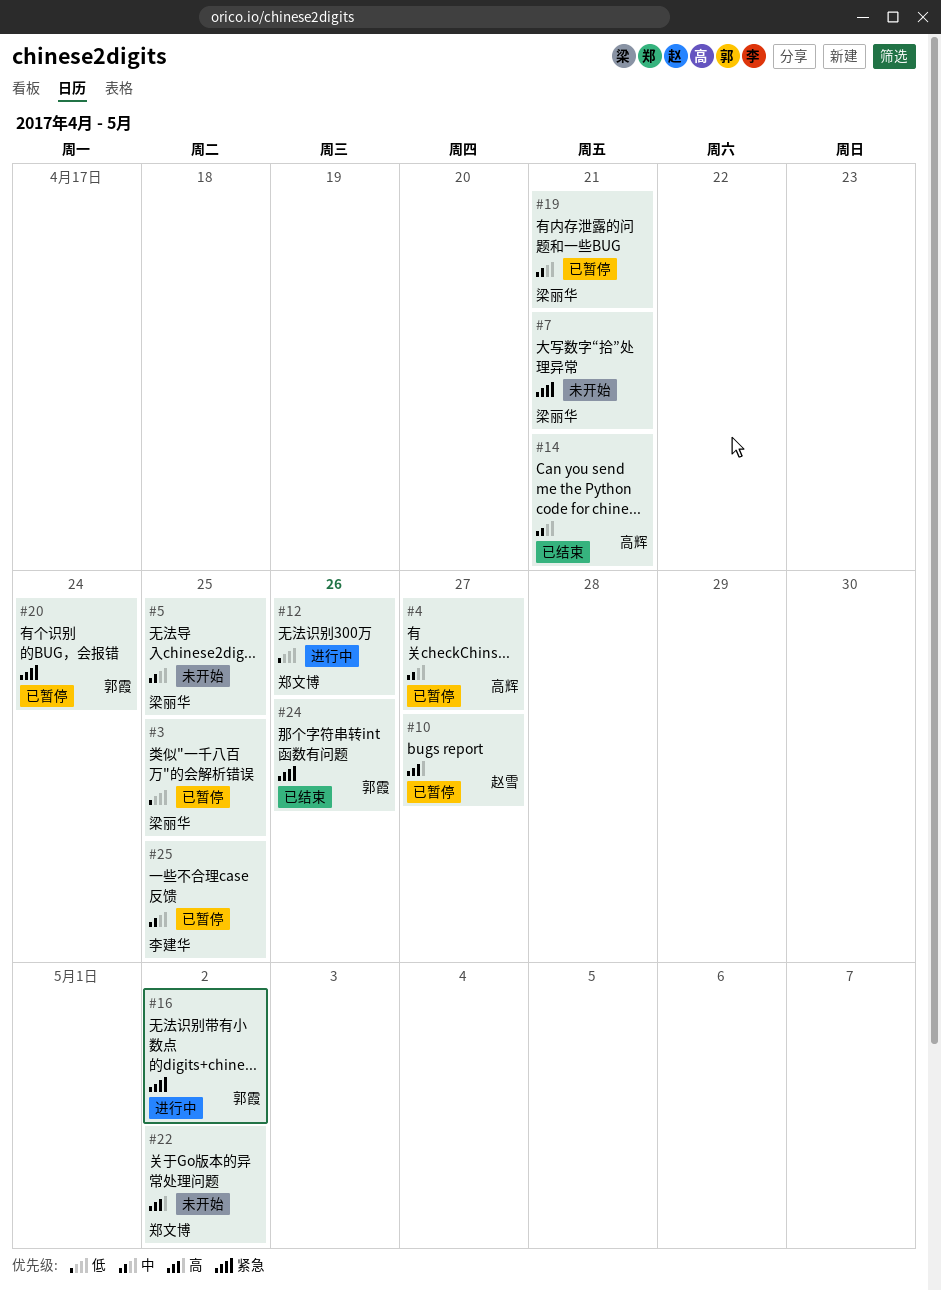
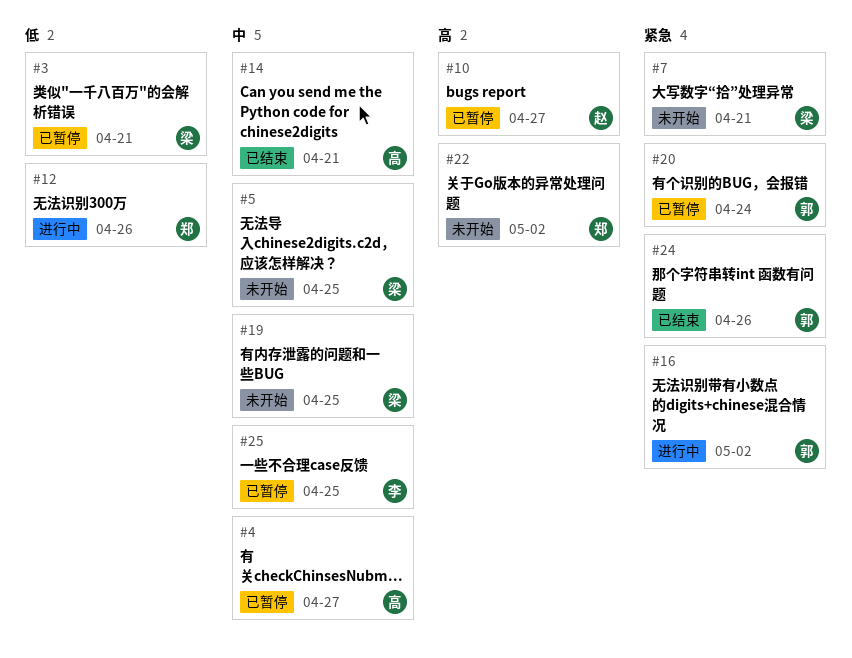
#3, due: Apr 25 -> Apr 21
#19, status: 已暂停 -> 未开始
#19, due: Apr 21 -> Apr 25

